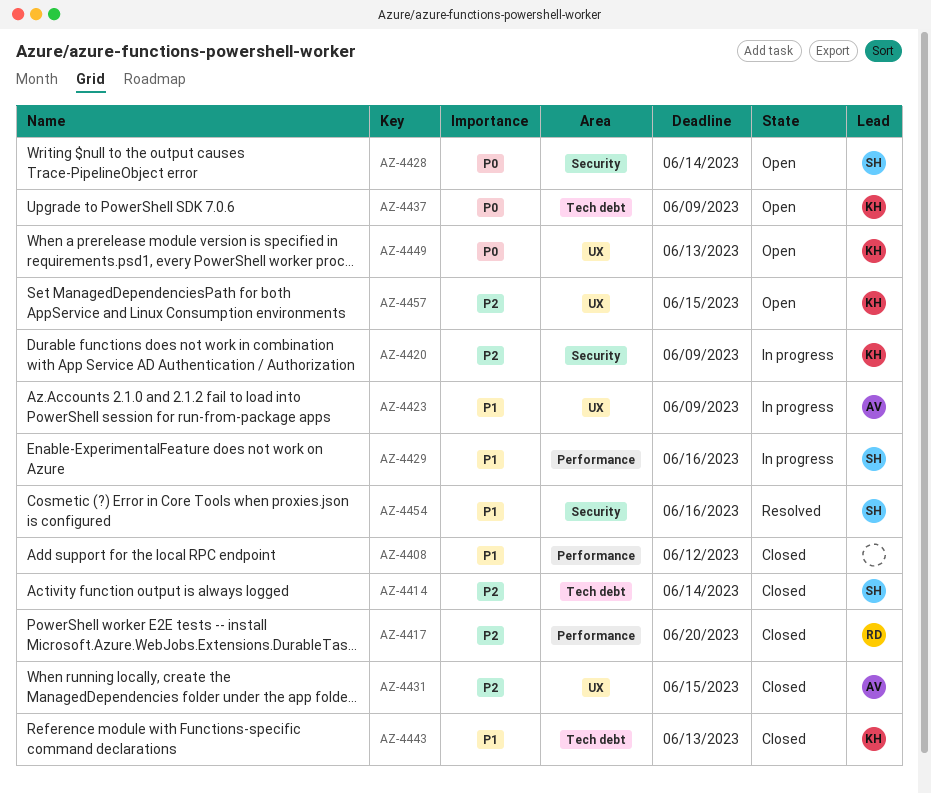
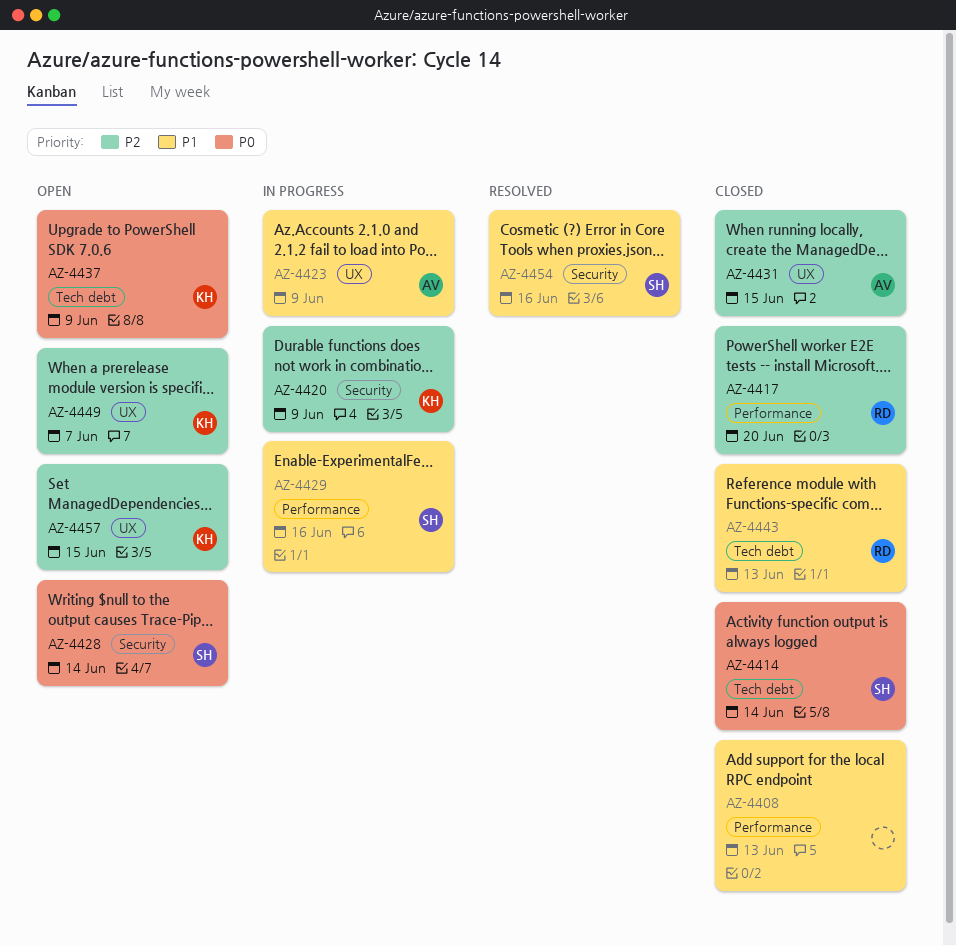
AZ-4408, due: Jun 12 -> Jun 13
AZ-4414, priority: P2 -> P0
AZ-4443, owner: KH -> RD
AZ-4449, priority: P0 -> P2
AZ-4449, due: Jun 13 -> Jun 7

